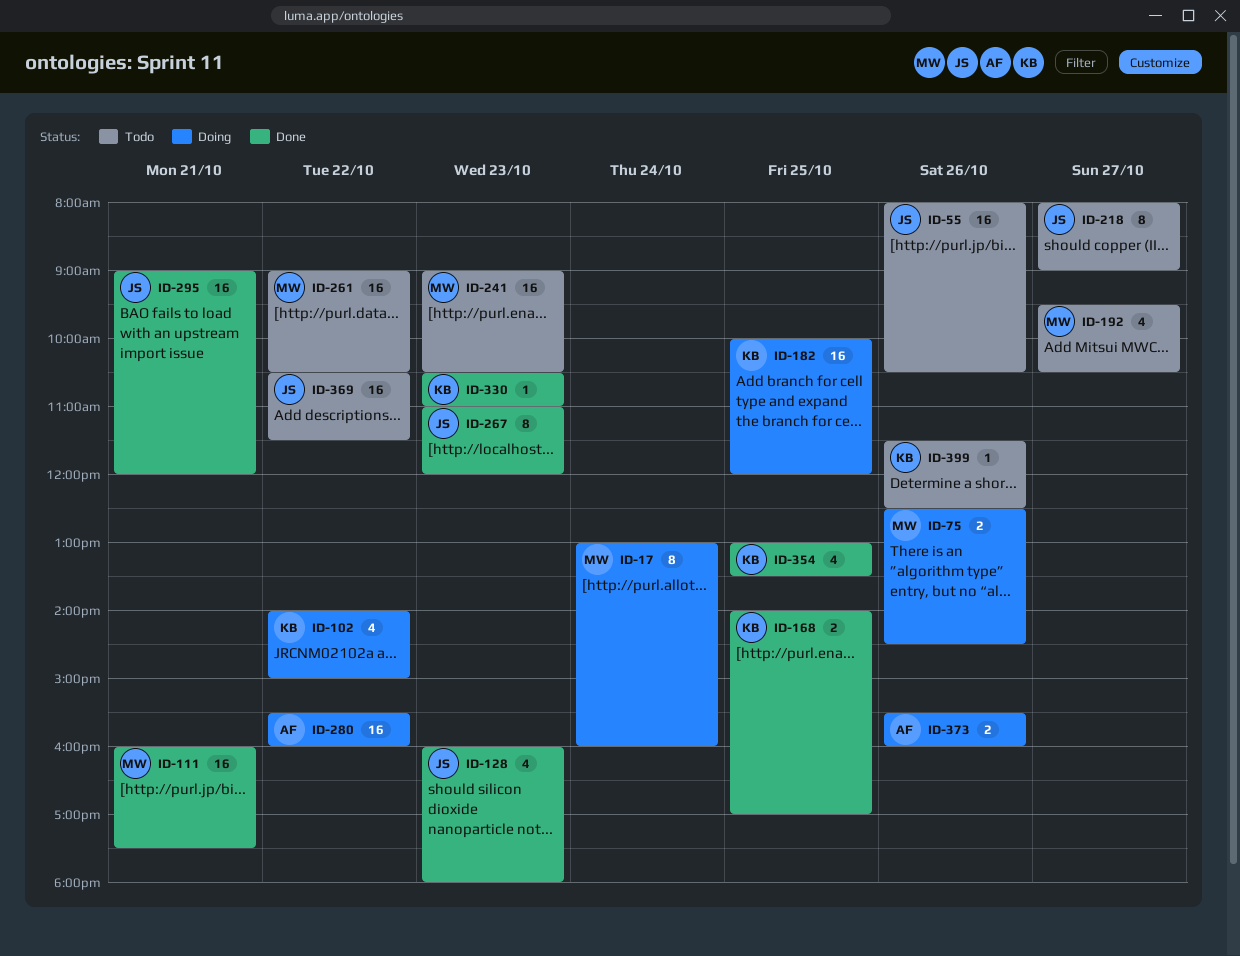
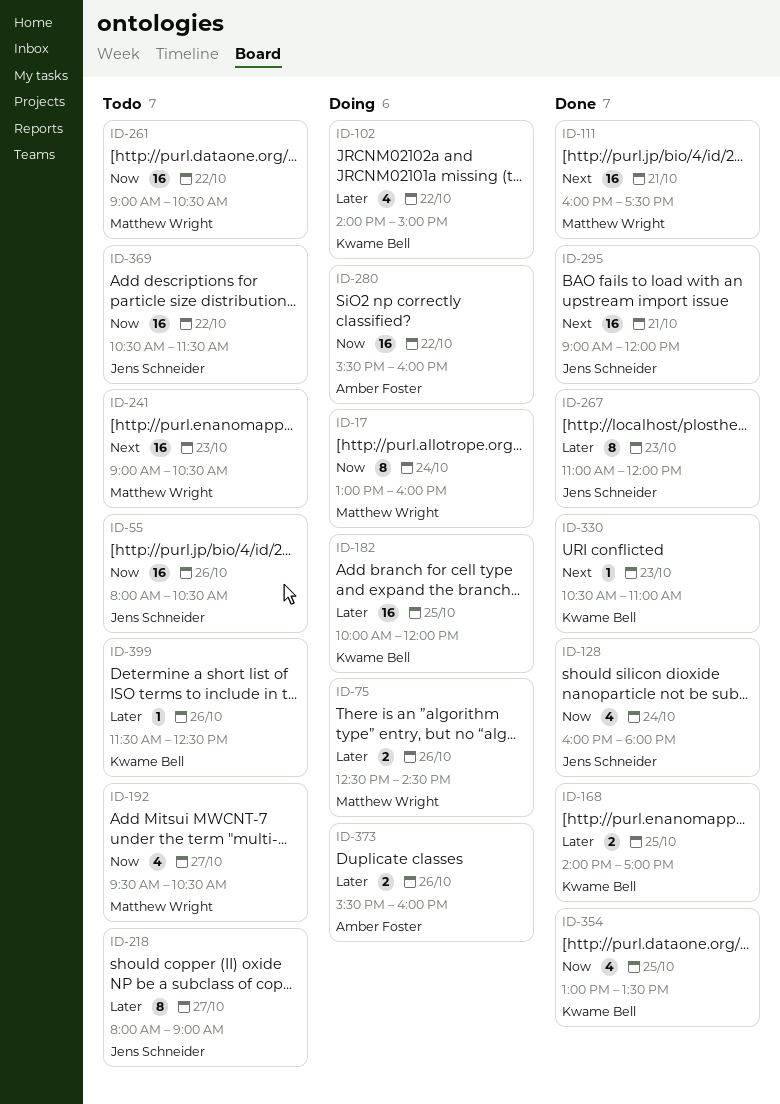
ID-128, day: Oct 23 -> Oct 24

